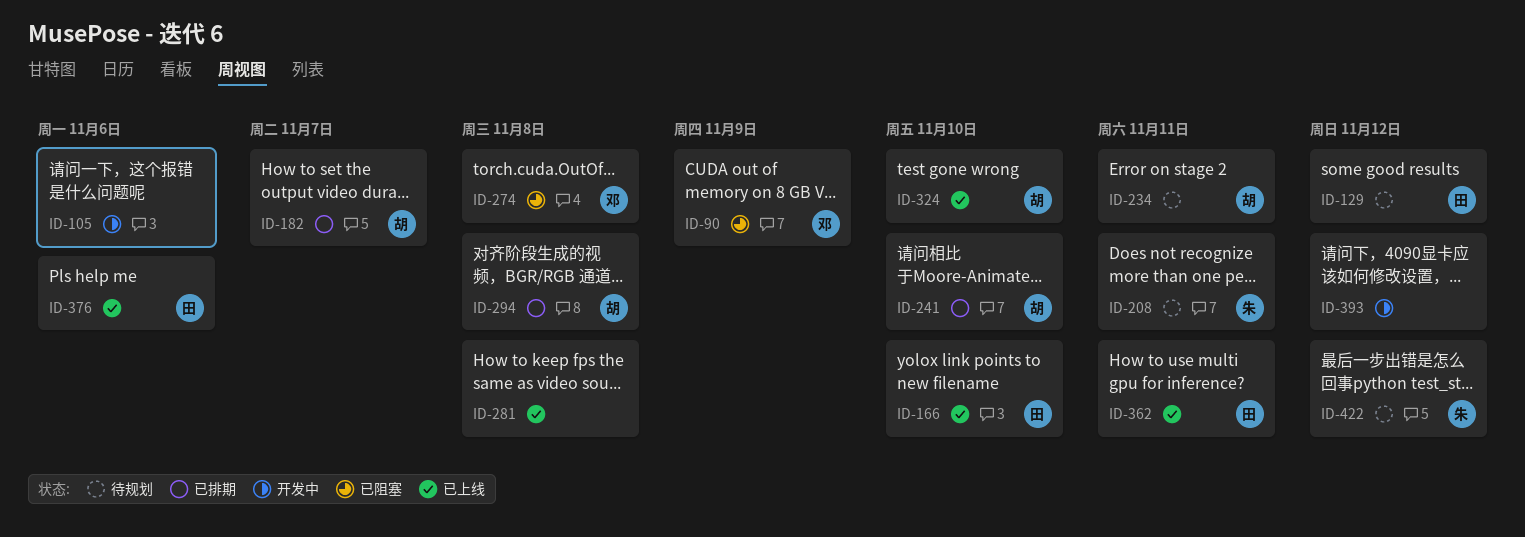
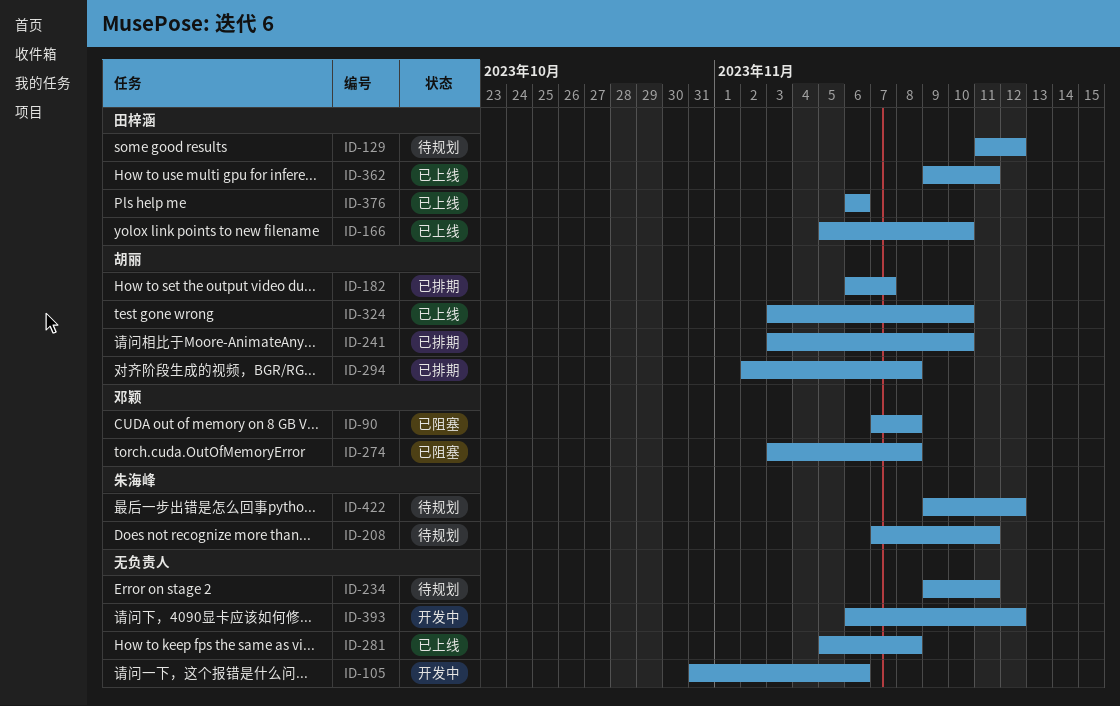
ID-90, due: Nov 9 -> Nov 8
ID-234, owner: 胡丽 -> none

